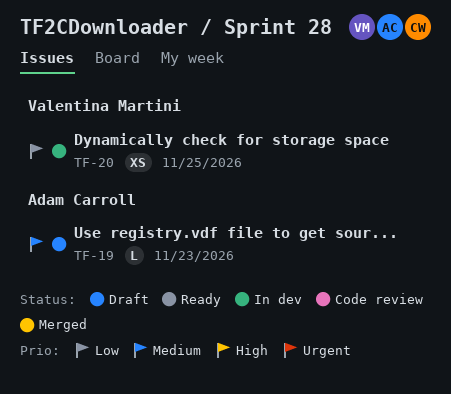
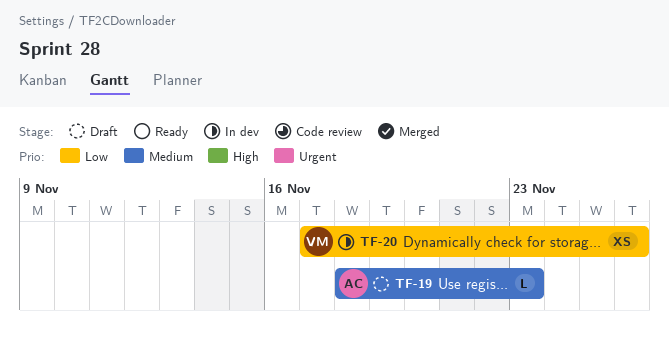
TF-20, due: Nov 25 -> Nov 26

